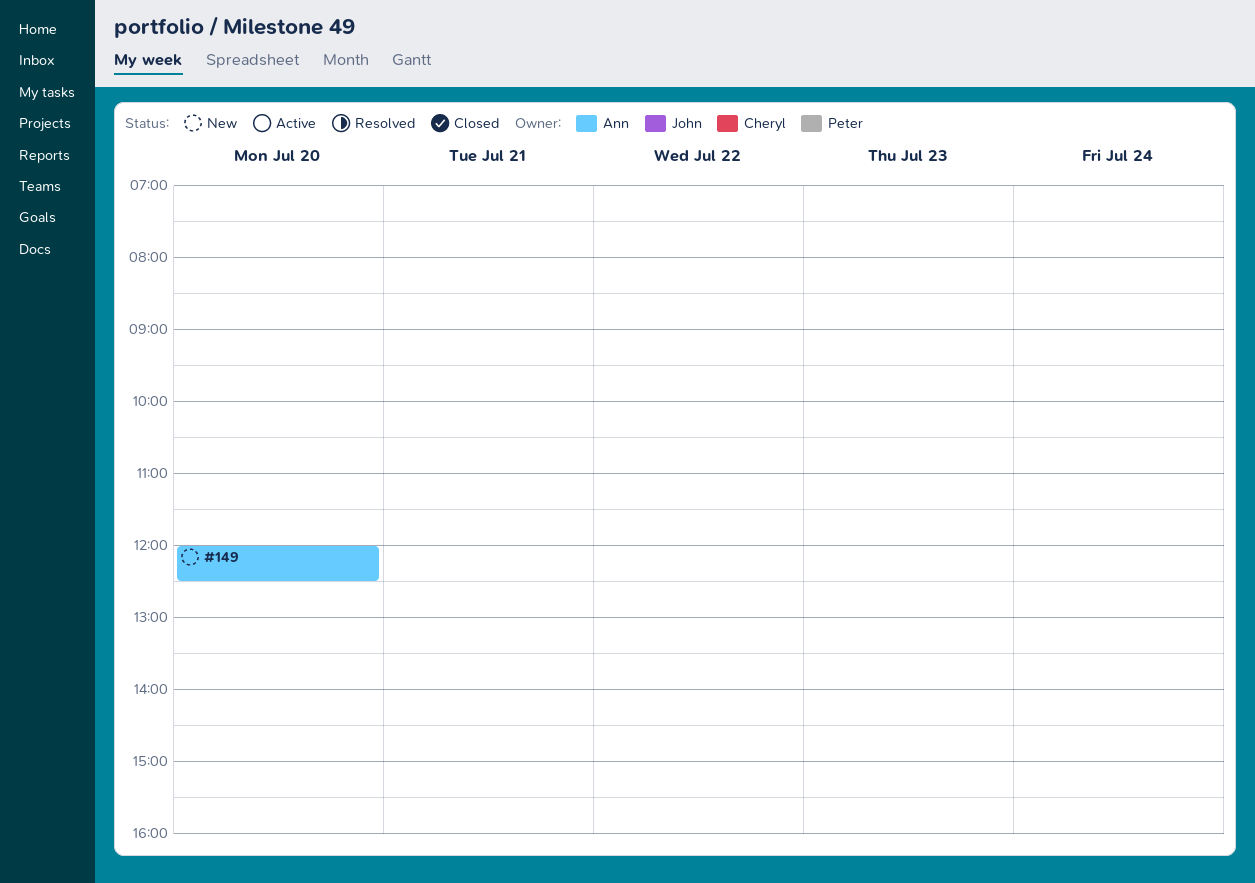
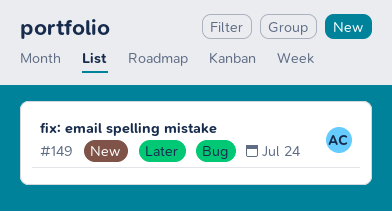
#149, day: Jul 20 -> Jul 24

